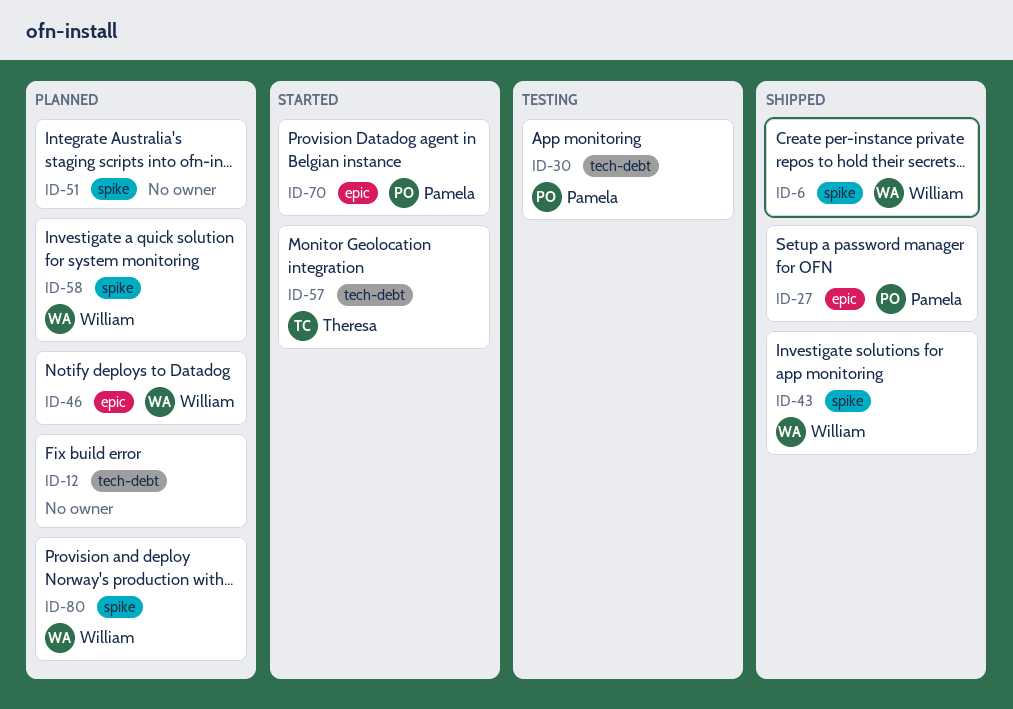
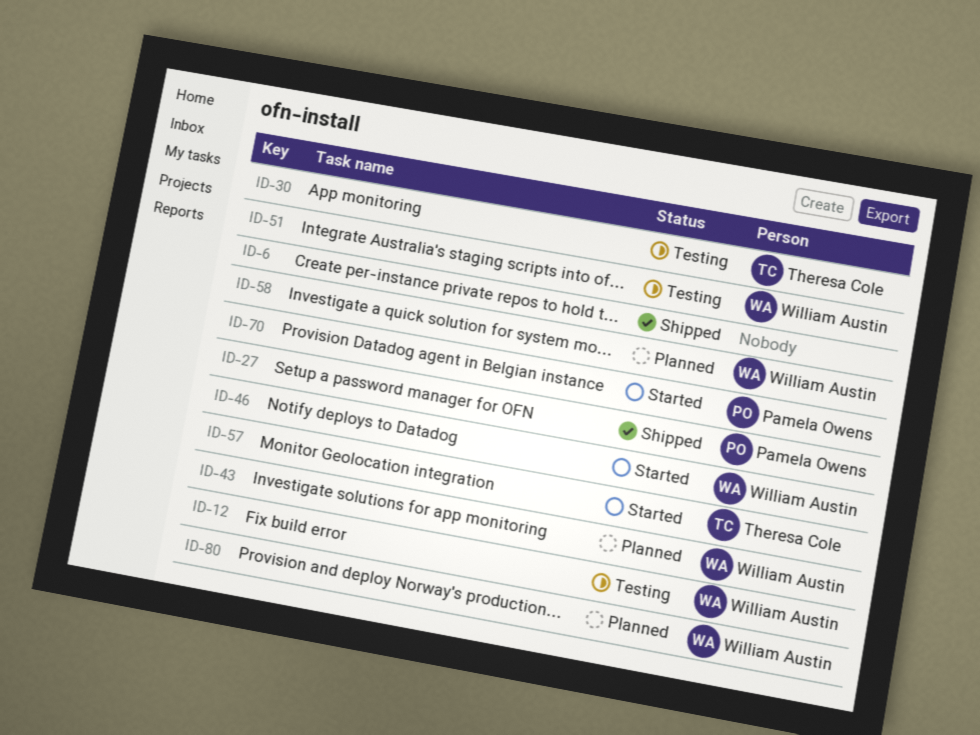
ID-6, owner: William Austin -> none
ID-12, status: Planned -> Testing
ID-12, owner: none -> William Austin
ID-30, owner: Pamela Owens -> Theresa Cole
ID-43, status: Shipped -> Planned
ID-46, status: Planned -> Started
ID-51, status: Planned -> Testing
ID-51, owner: none -> William Austin

